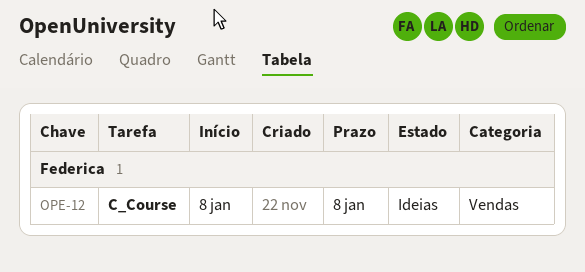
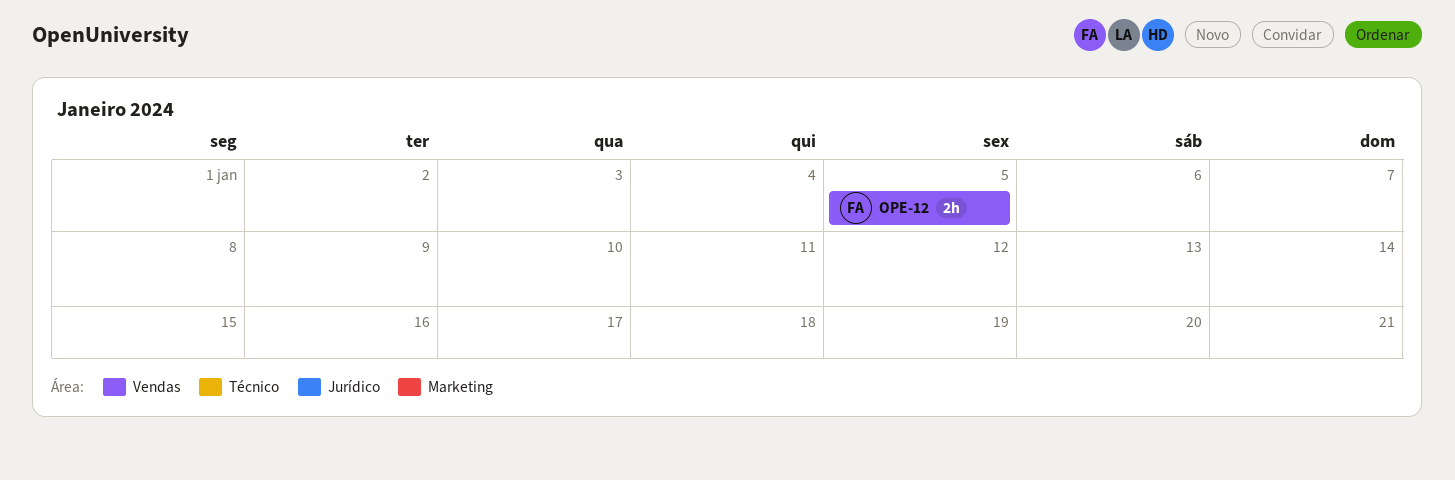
OPE-12, start: Jan 8 -> Jan 5
OPE-12, due: Jan 8 -> Jan 5

